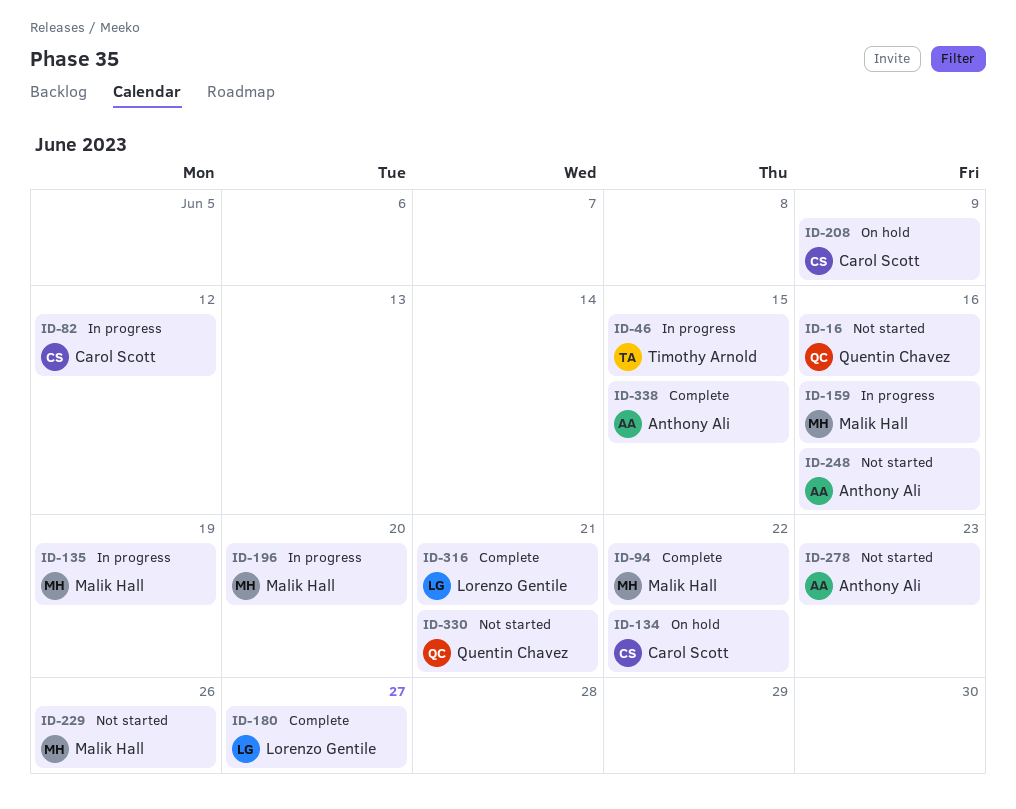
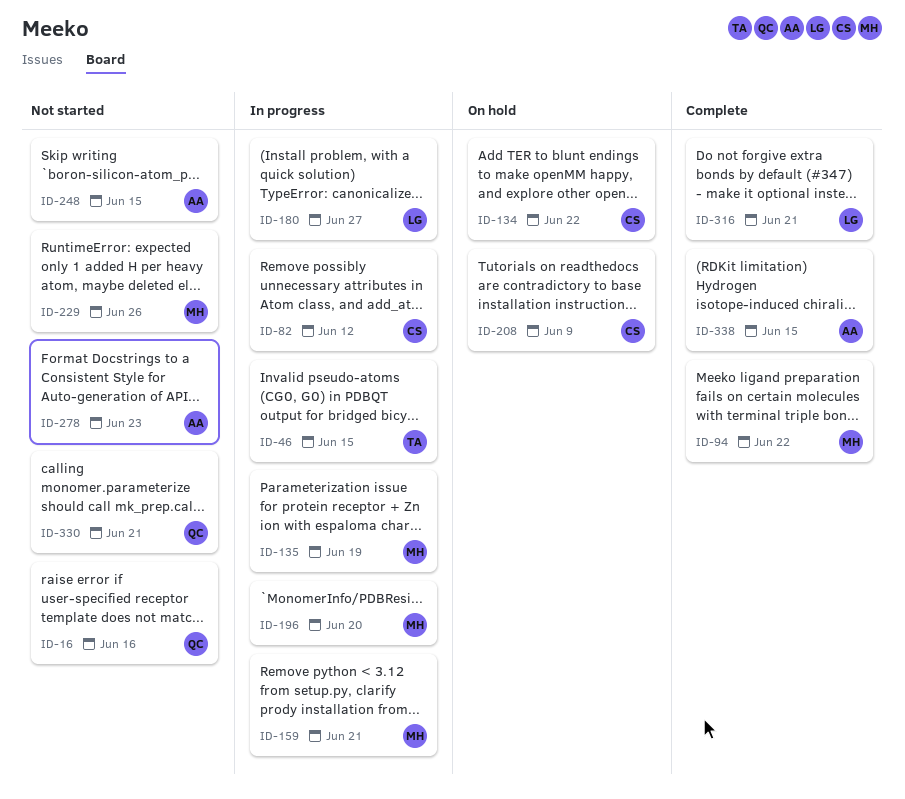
ID-159, due: Jun 16 -> Jun 21
ID-180, status: Complete -> In progress
ID-248, due: Jun 16 -> Jun 15

